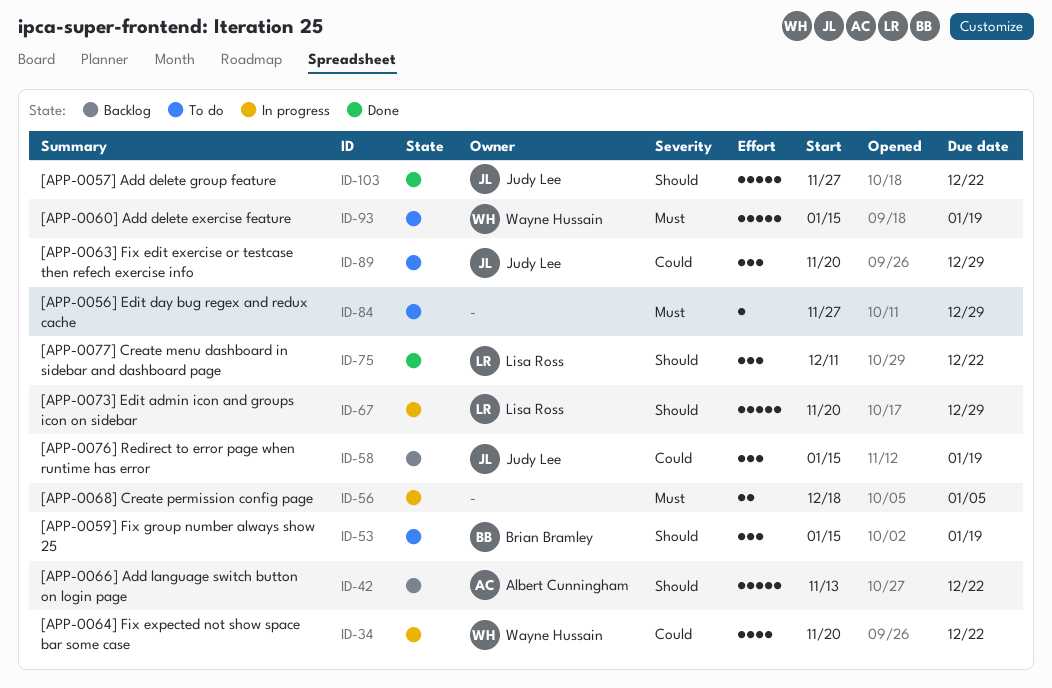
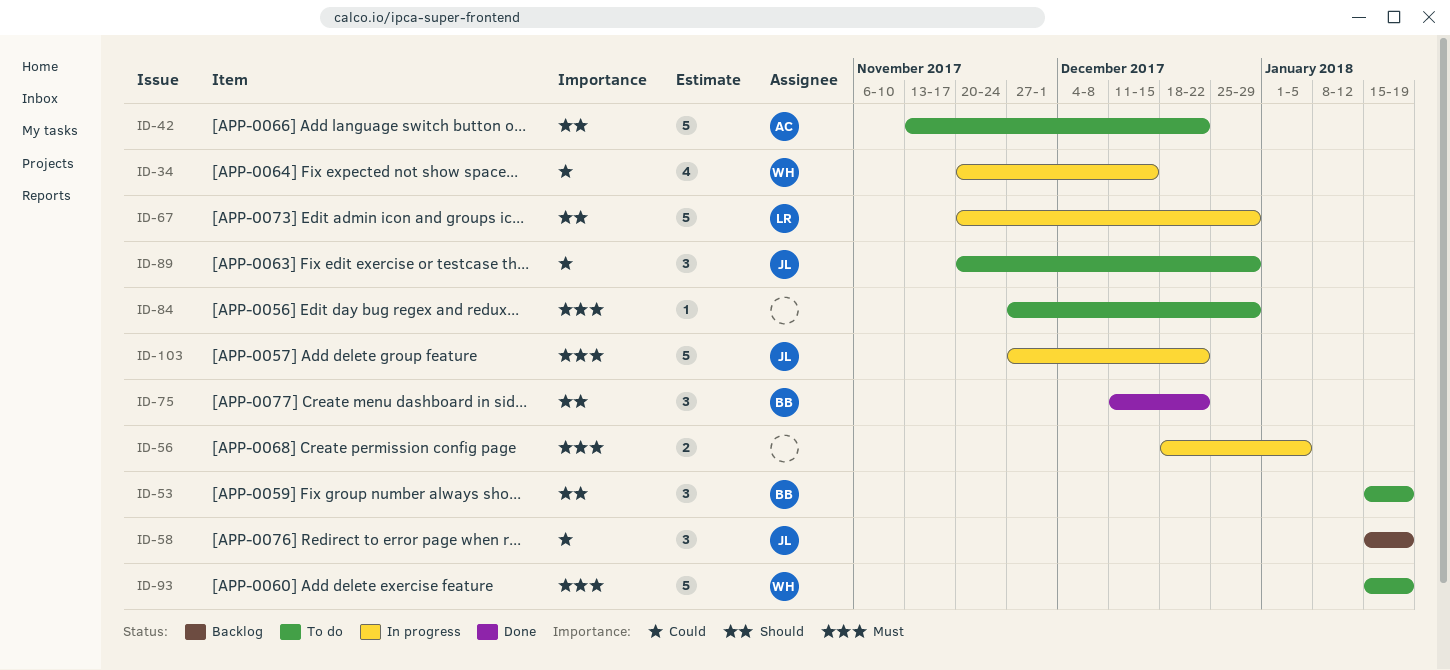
ID-34, due: Dec 22 -> Dec 15
ID-42, status: Backlog -> To do
ID-75, owner: Lisa Ross -> Brian Bramley
ID-103, status: Done -> In progress
ID-103, priority: Should -> Must

